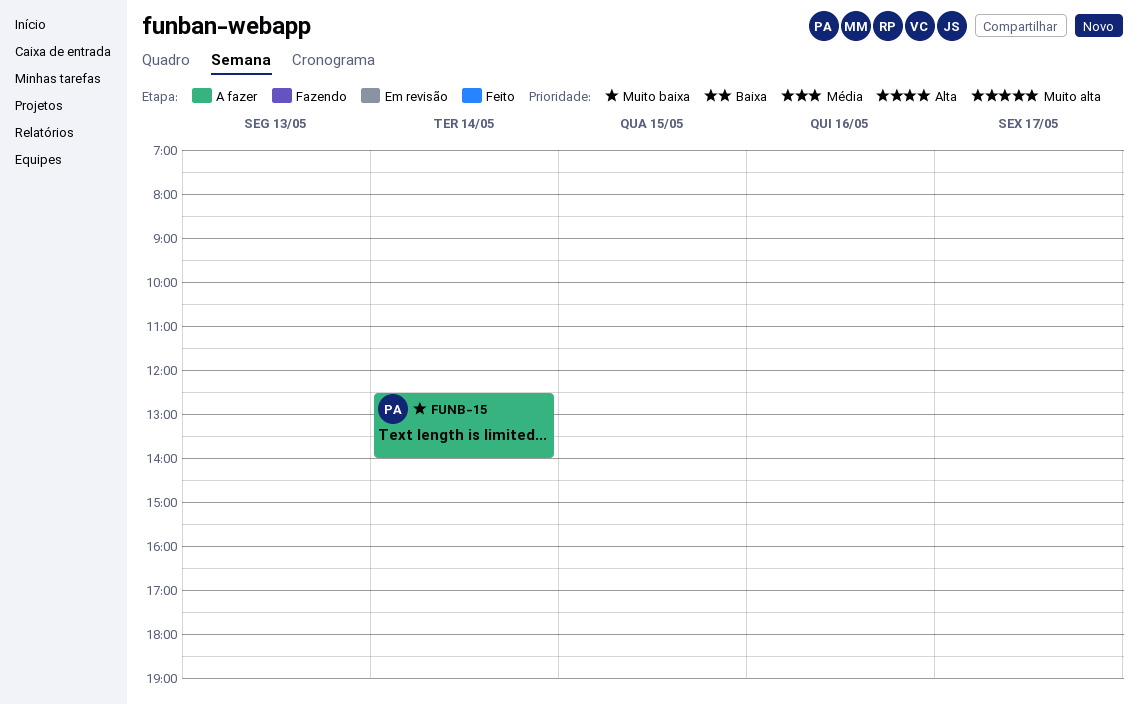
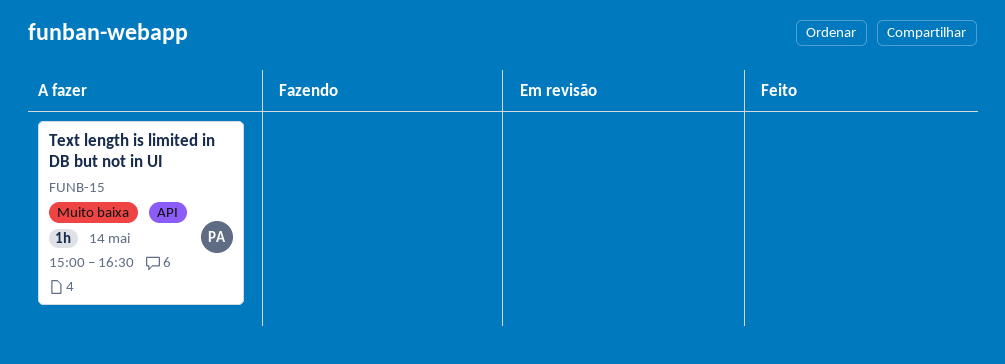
FUNB-15, begins: 12:30 -> 15:00
FUNB-15, ends: 14:00 -> 16:30

